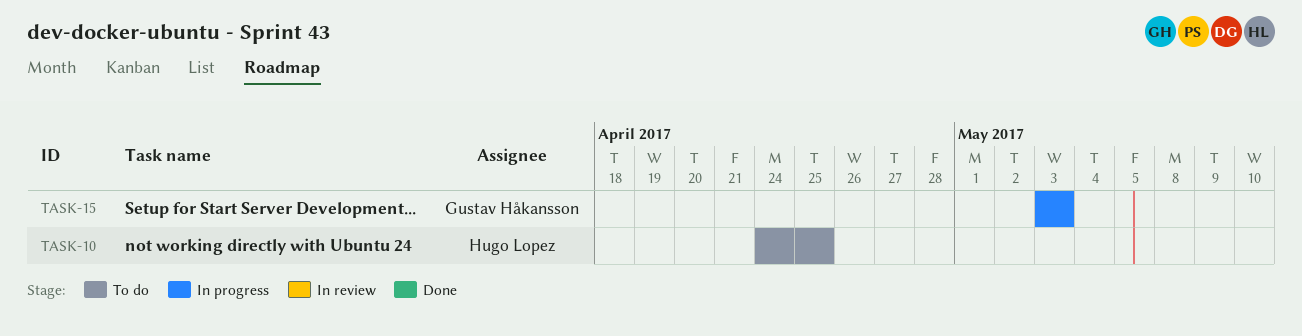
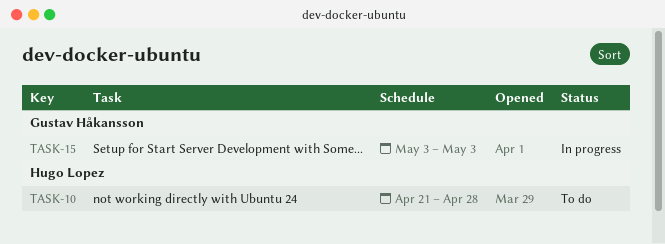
TASK-10, start: Apr 24 -> Apr 21
TASK-10, due: Apr 25 -> Apr 28

